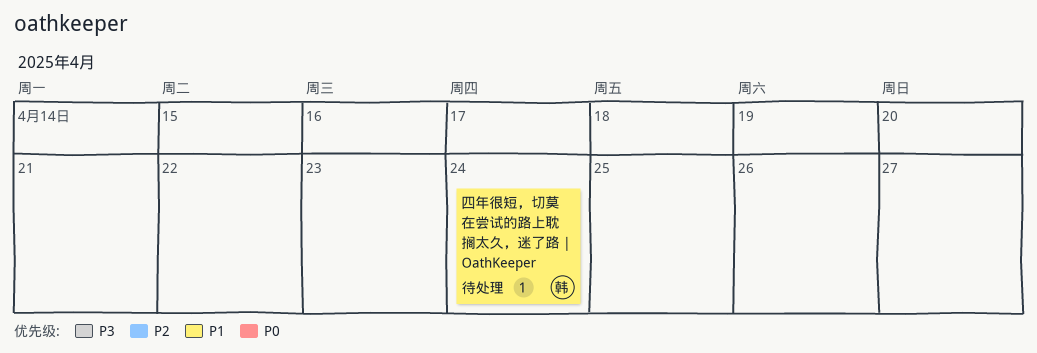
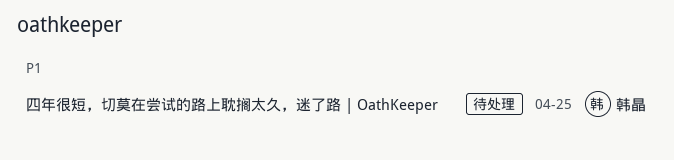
四年很短，切莫在尝试的路上耽搁太久，迷了路 | OathKeeper, due: Apr 24 -> Apr 25

